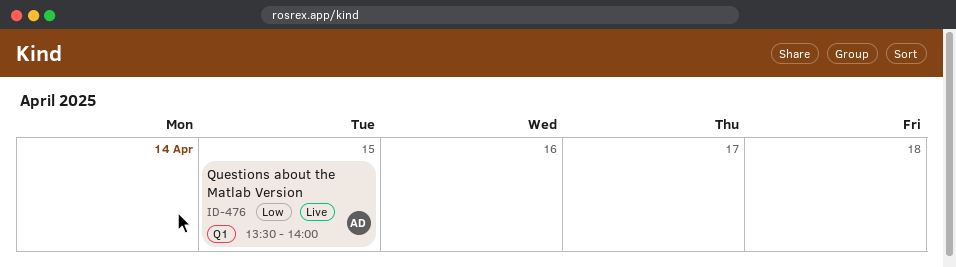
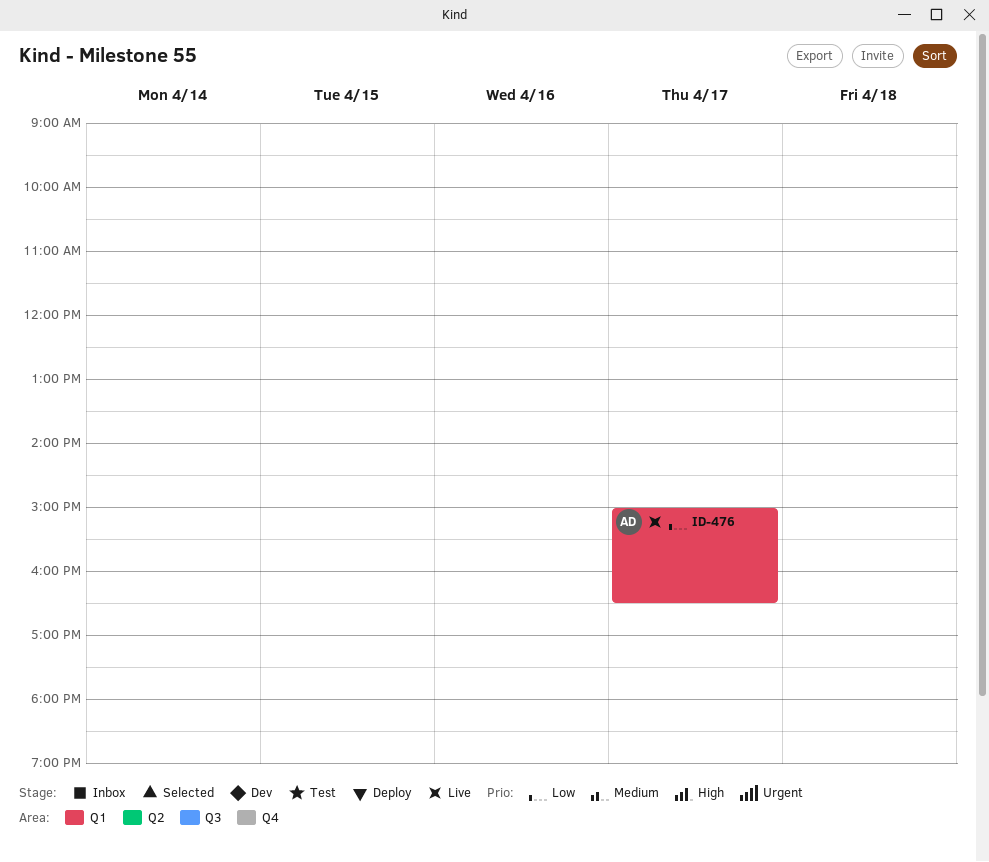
ID-476, day: Apr 15 -> Apr 17
ID-476, begins: 13:30 -> 15:00
ID-476, ends: 14:00 -> 16:30

